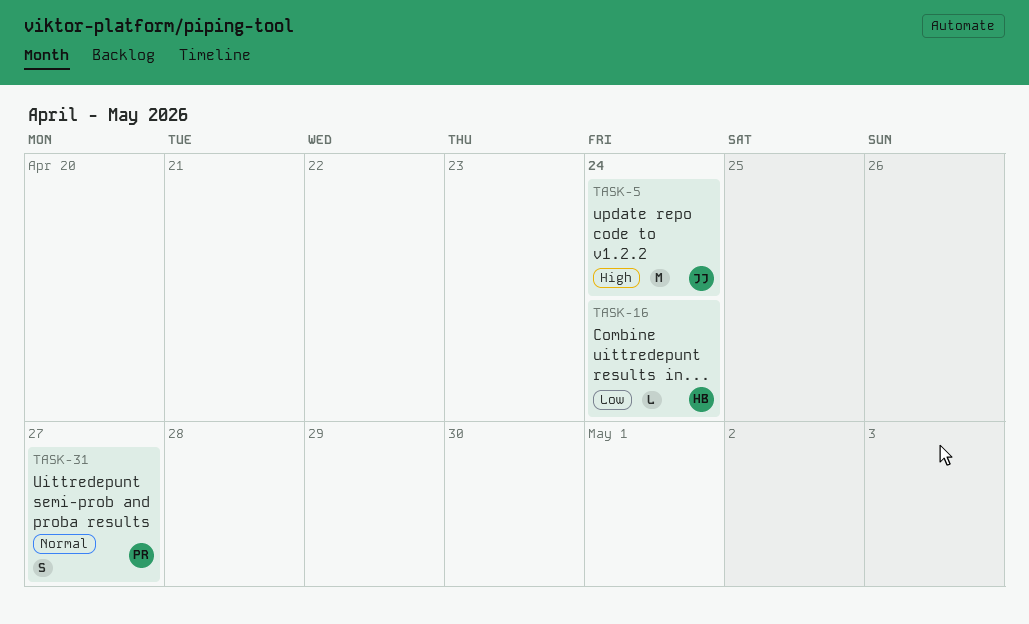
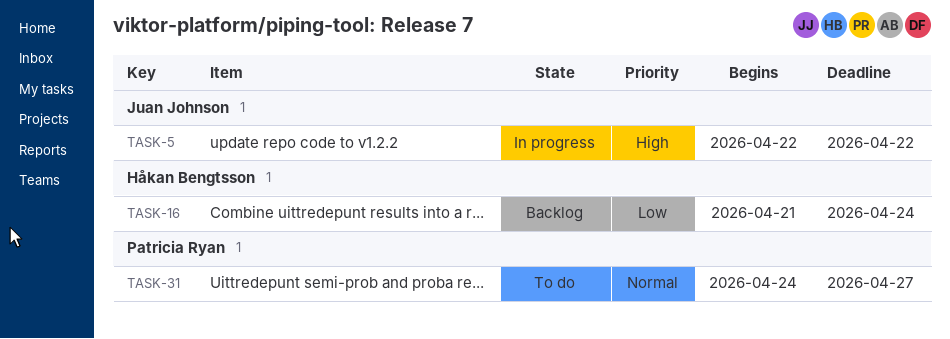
TASK-5, due: Apr 24 -> Apr 22

